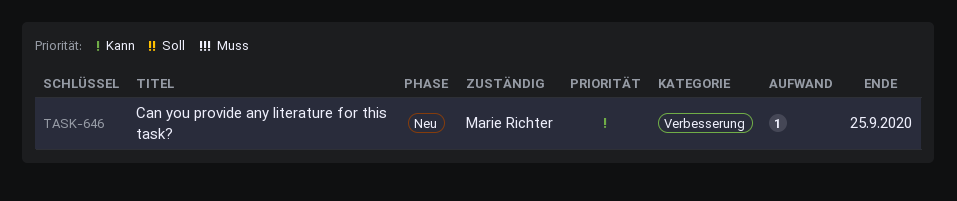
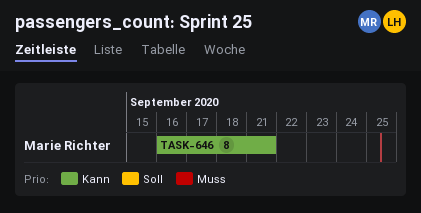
TASK-646, estimate: 1 -> 8
TASK-646, due: Sep 25 -> Sep 21

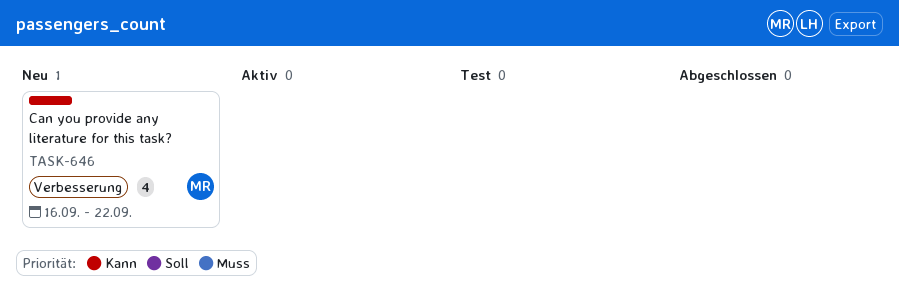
TASK-646, estimate: 8 -> 4
TASK-646, due: Sep 21 -> Sep 22

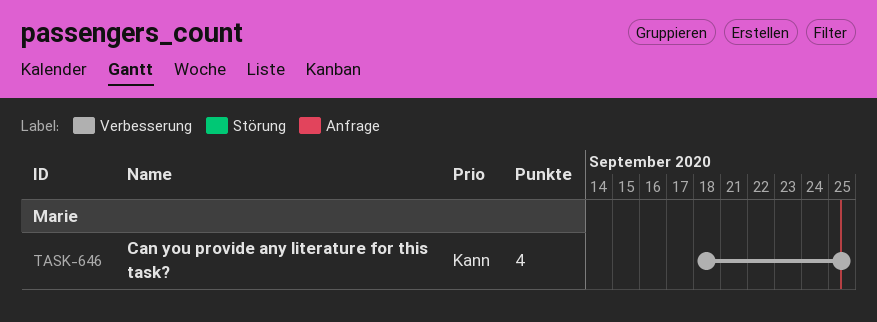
TASK-646, start: Sep 16 -> Sep 18
TASK-646, due: Sep 22 -> Sep 25

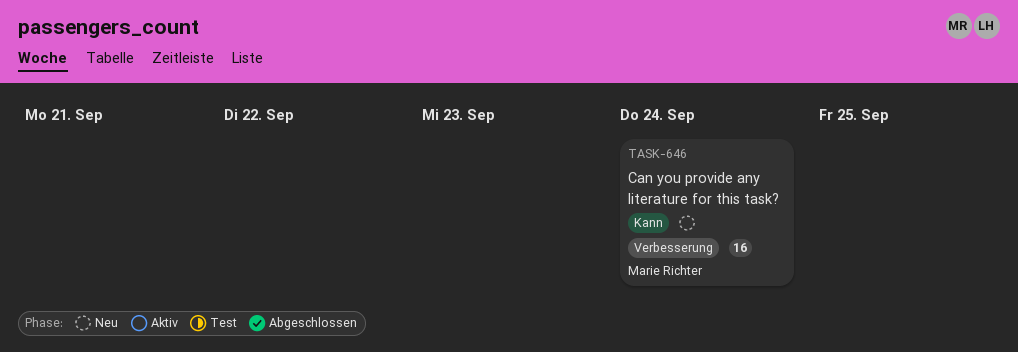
TASK-646, estimate: 4 -> 16
TASK-646, due: Sep 25 -> Sep 24

